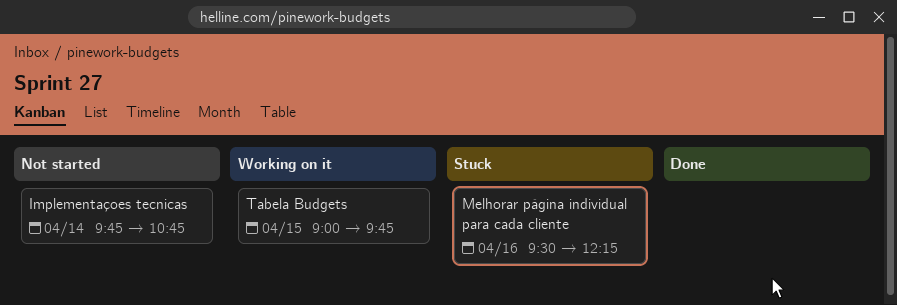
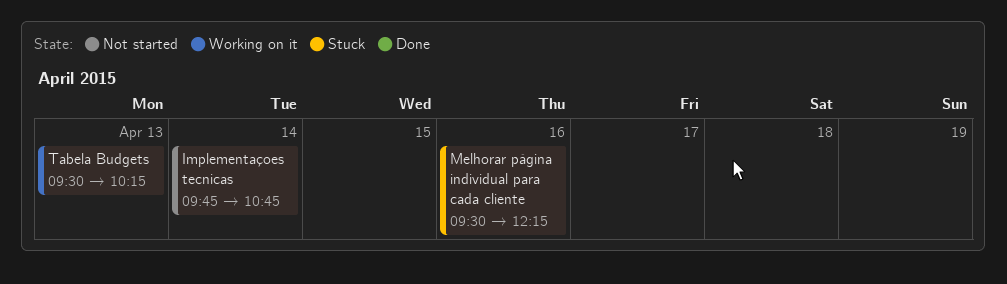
Tabela Budgets, day: Apr 15 -> Apr 13
Tabela Budgets, begins: 09:00 -> 09:30
Tabela Budgets, ends: 09:45 -> 10:15

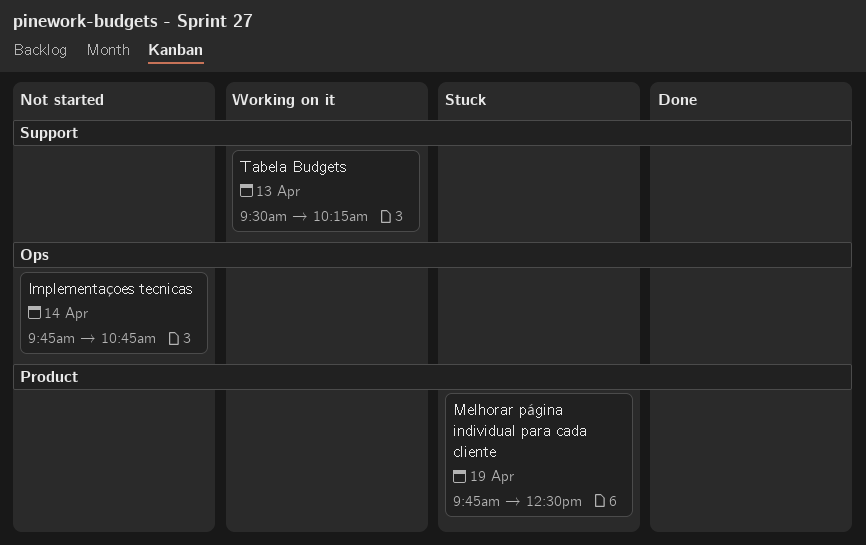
Melhorar página individual para cada cliente, day: Apr 16 -> Apr 19
Melhorar página individual para cada cliente, begins: 09:30 -> 09:45
Melhorar página individual para cada cliente, ends: 12:15 -> 12:30

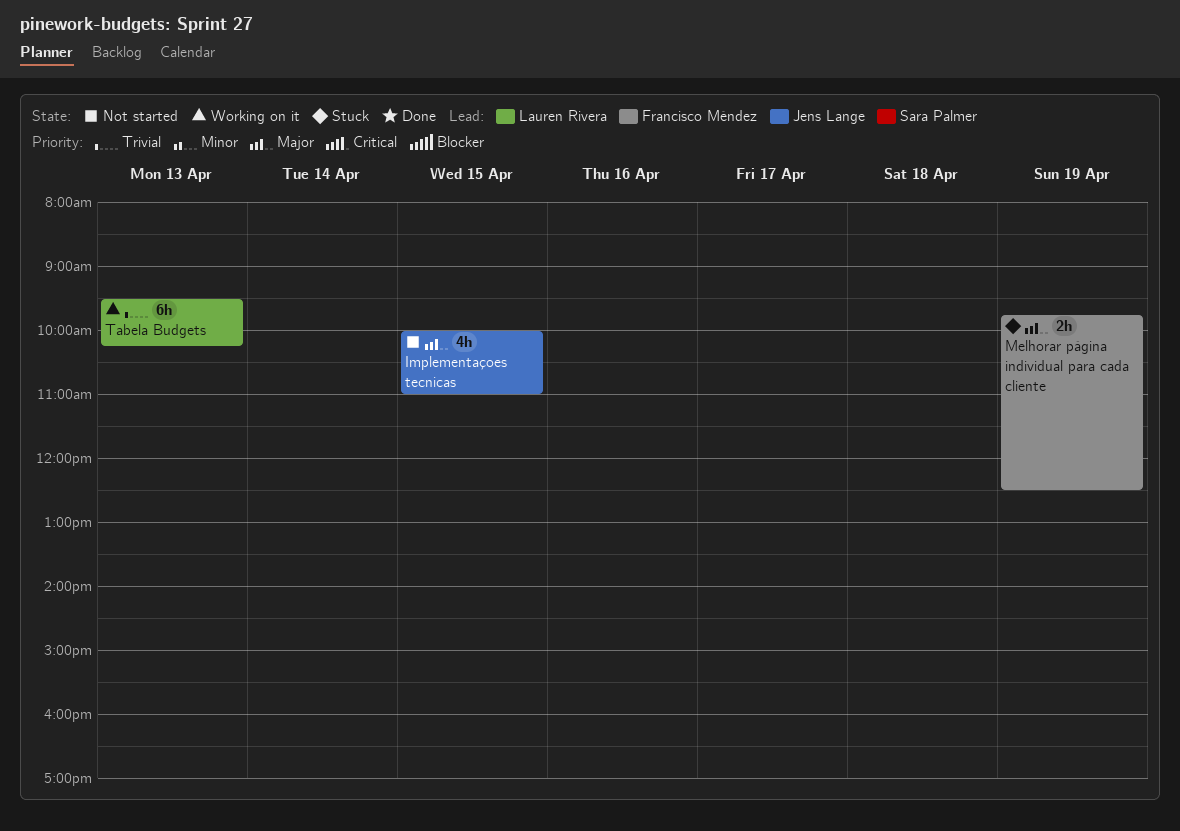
Implementaçoes tecnicas, day: Apr 14 -> Apr 15
Implementaçoes tecnicas, begins: 09:45 -> 10:00
Implementaçoes tecnicas, ends: 10:45 -> 11:00

